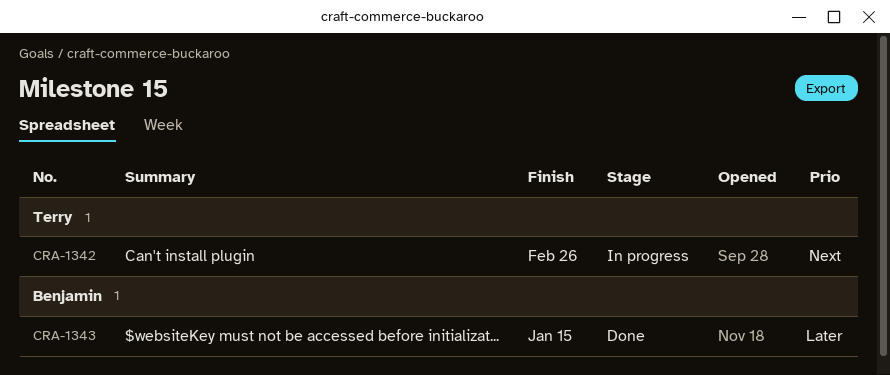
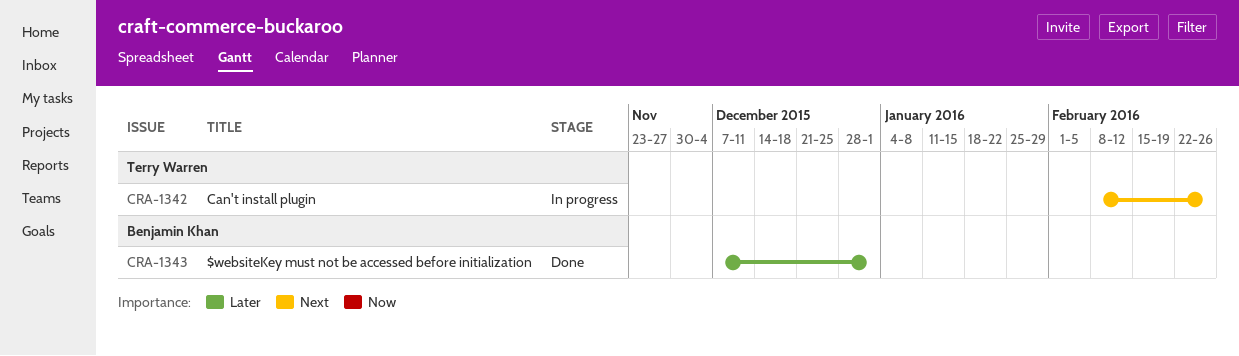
CRA-1343, due: Jan 15 -> Jan 1

